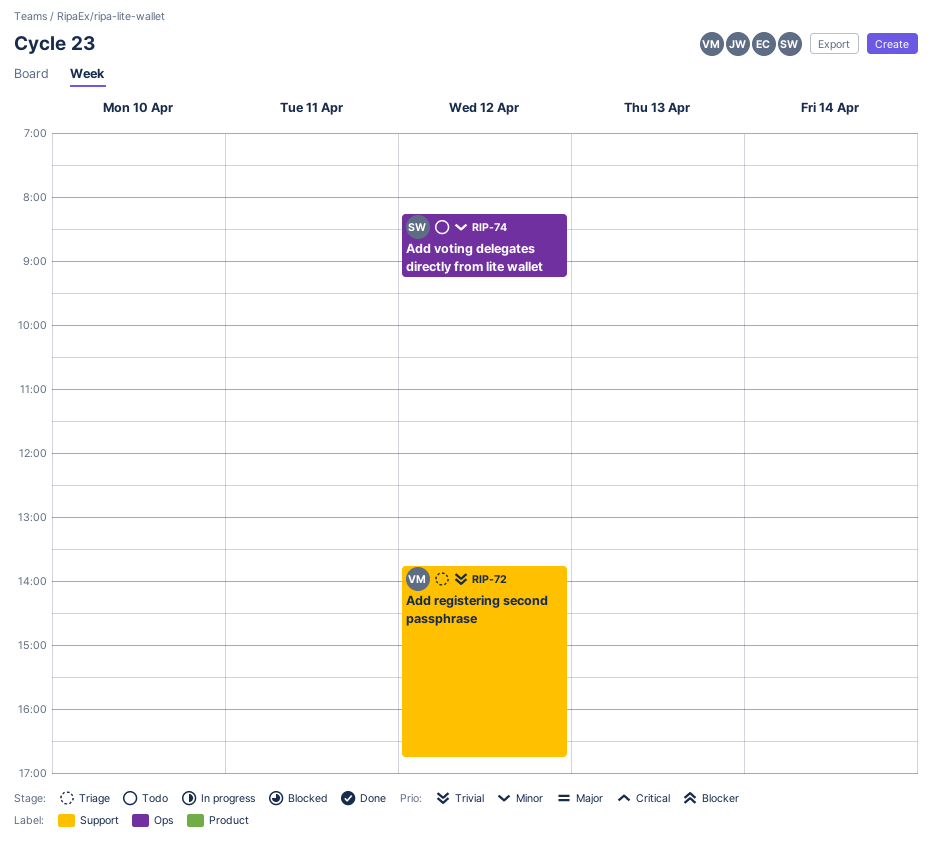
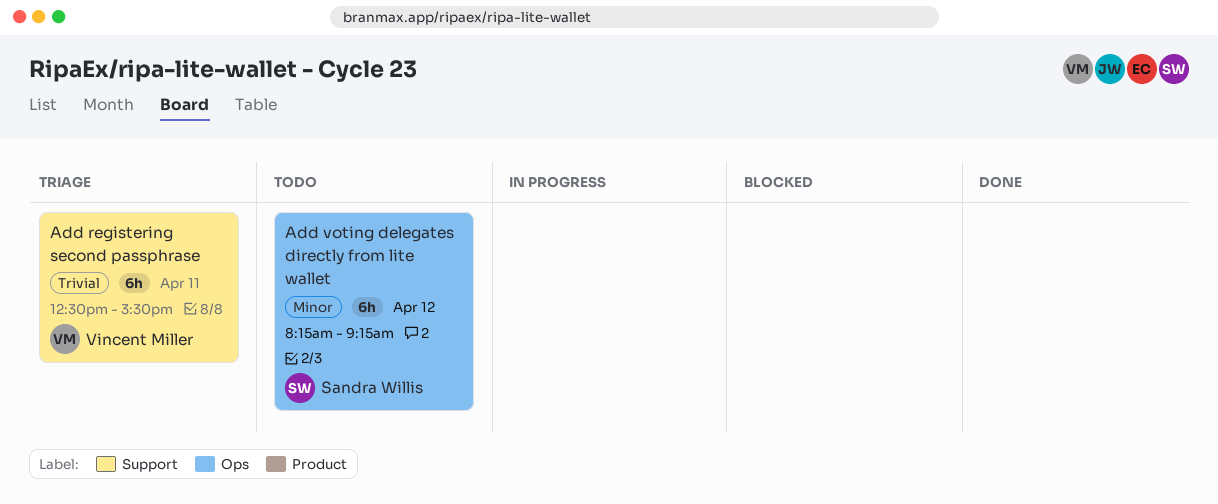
Add registering second passphrase, day: Apr 12 -> Apr 11
Add registering second passphrase, begins: 13:45 -> 12:30
Add registering second passphrase, ends: 16:45 -> 15:30

